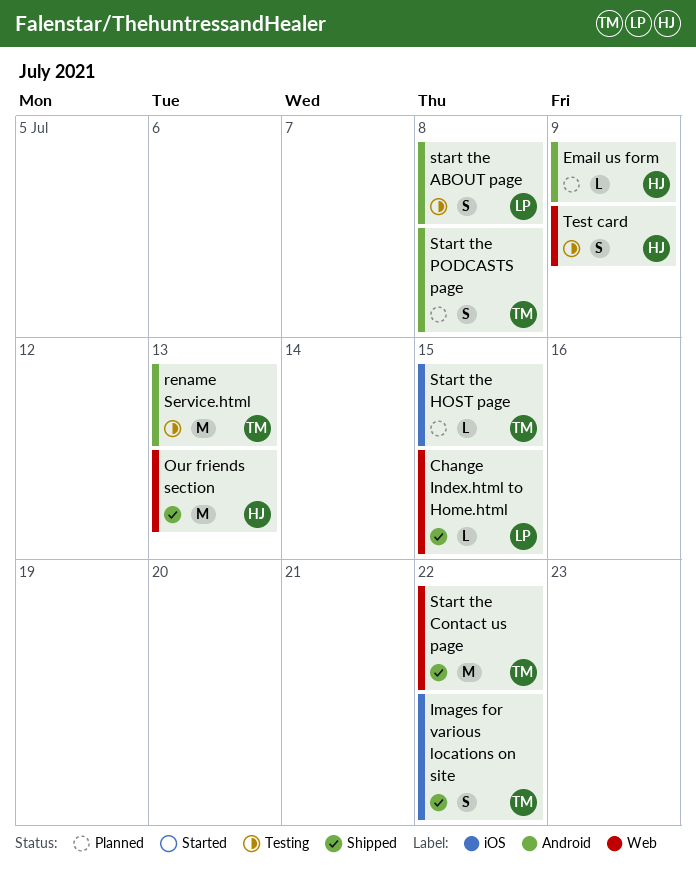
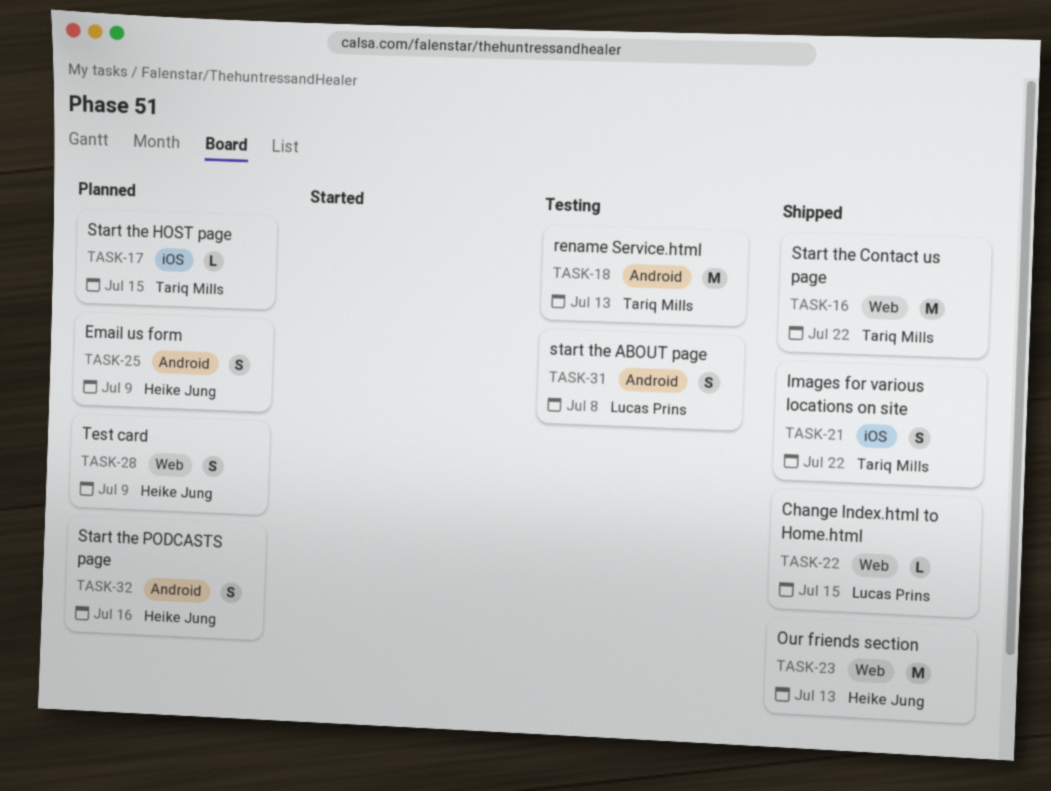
Email us form, estimate: L -> S
Start the PODCASTS page, owner: Tariq Mills -> Heike Jung
Start the PODCASTS page, due: Jul 8 -> Jul 16
Test card, status: Testing -> Planned

